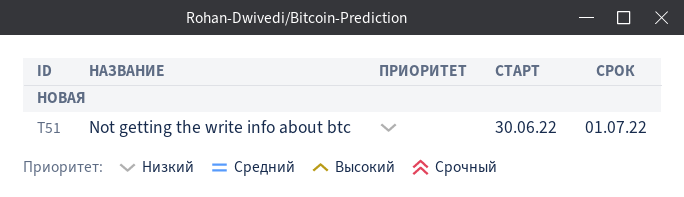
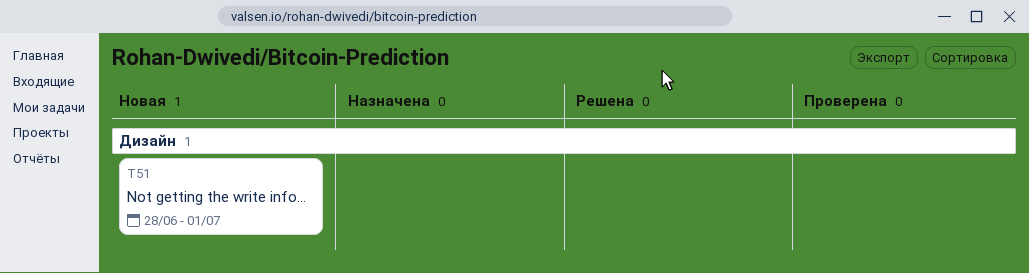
T51, start: Jun 30 -> Jun 28

